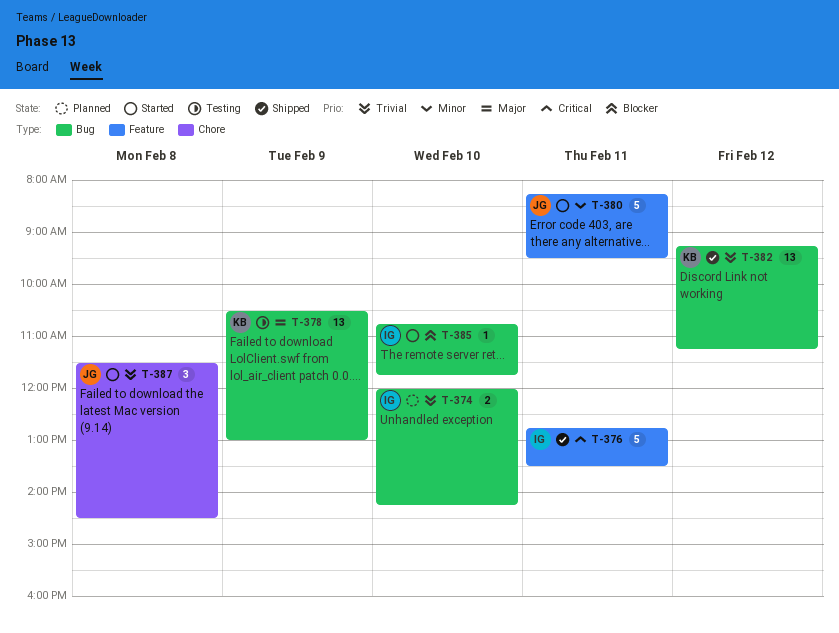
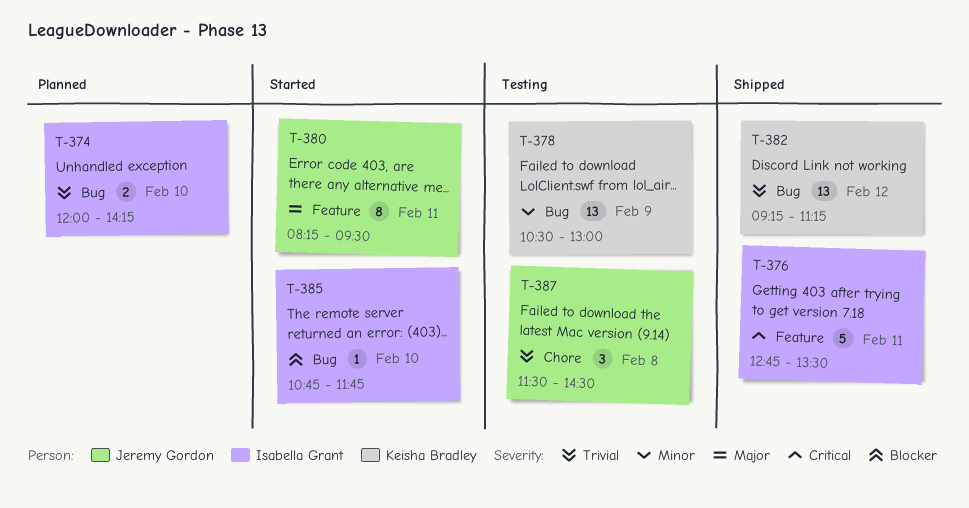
T-378, priority: Major -> Minor
T-380, priority: Minor -> Major
T-380, estimate: 5 -> 8
T-387, status: Started -> Testing

